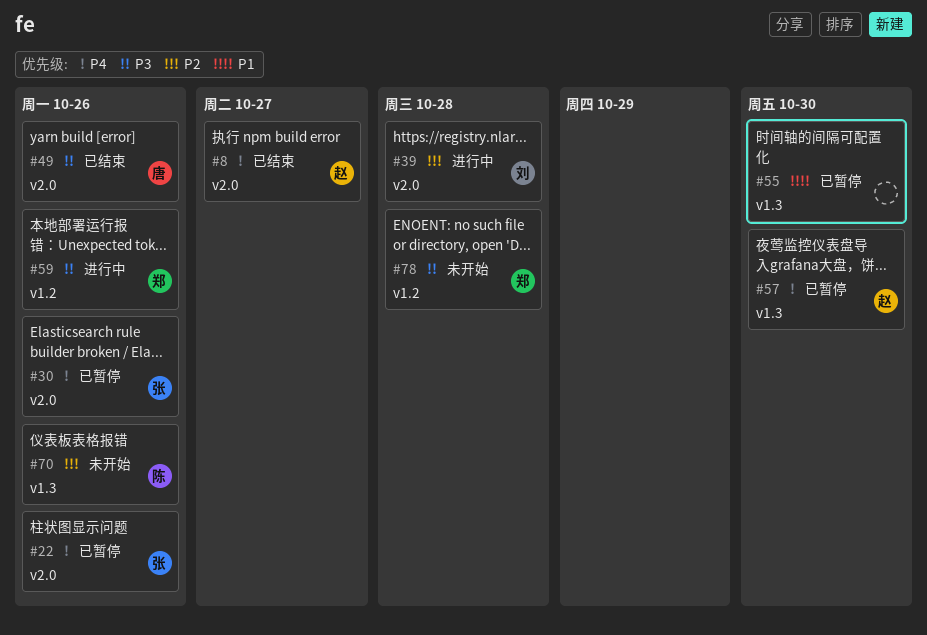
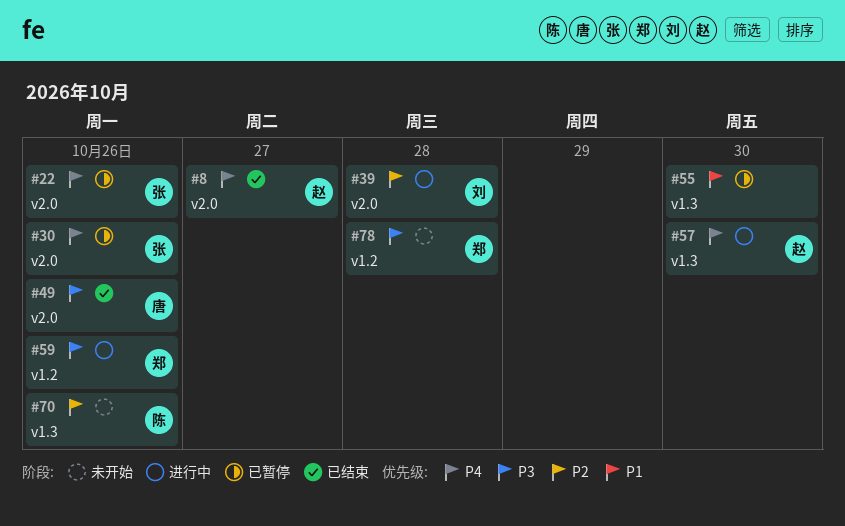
#57, status: 已暂停 -> 进行中

